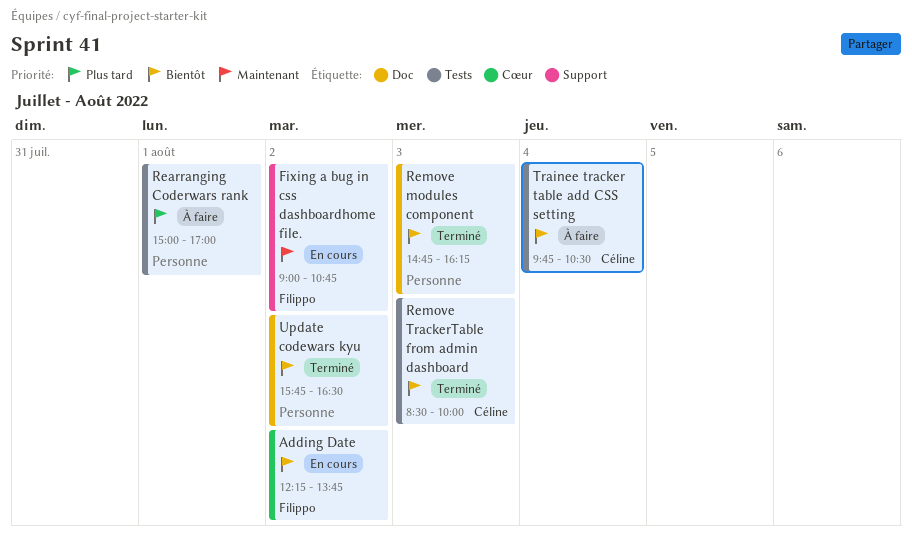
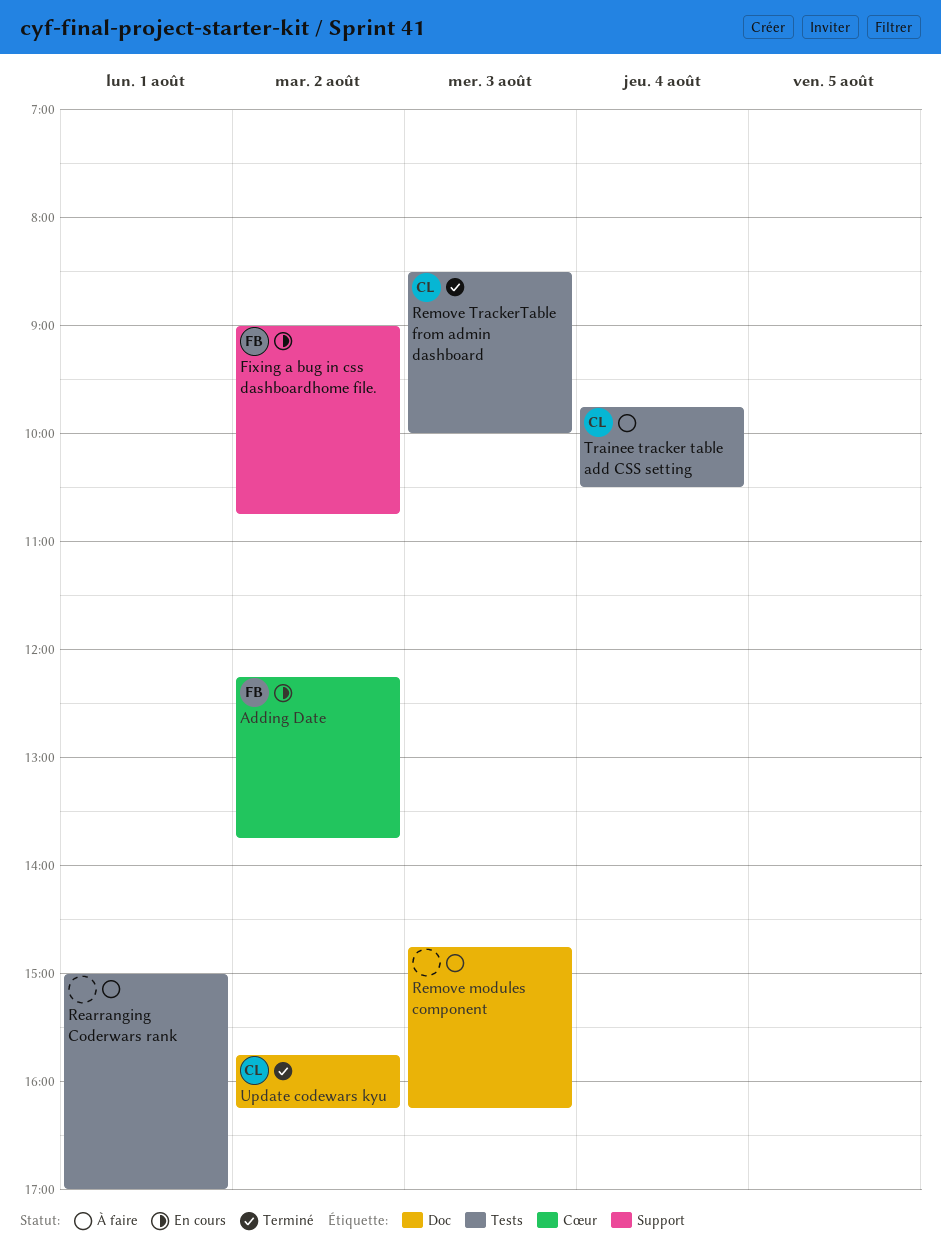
Remove modules component, status: Terminé -> À faire
Update codewars kyu, owner: none -> Céline
Update codewars kyu, ends: 16:30 -> 16:15

